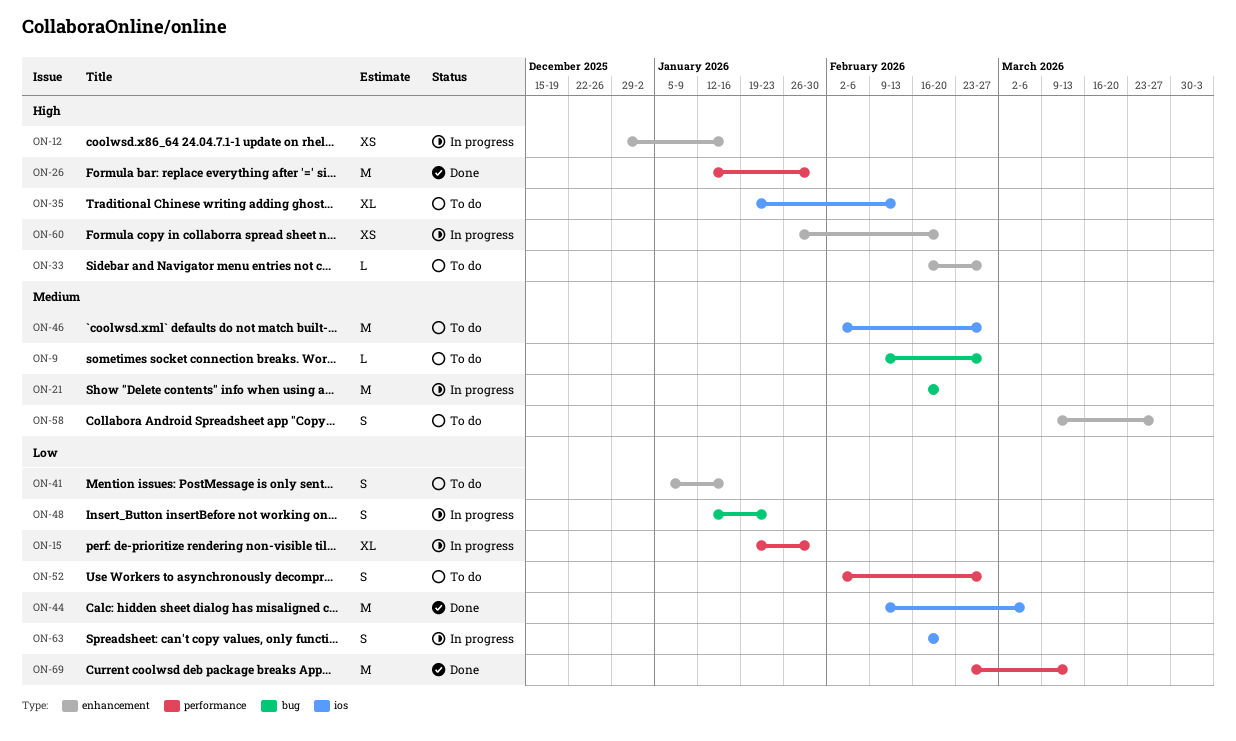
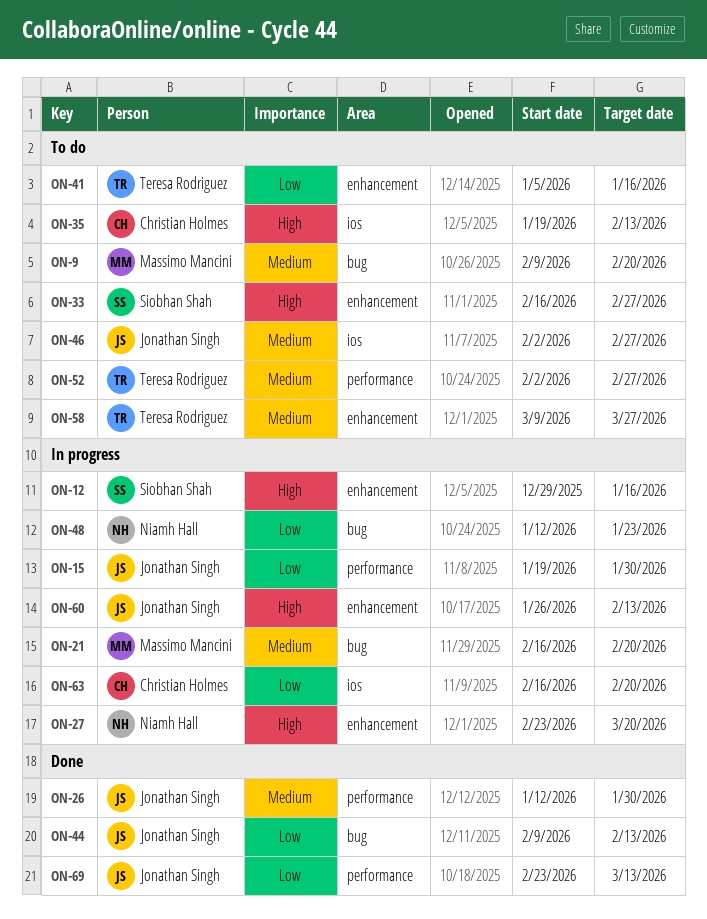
ON-9, due: Feb 27 -> Feb 20
ON-26, priority: High -> Medium
ON-27: none -> present
ON-44, label: ios -> bug
ON-44, due: Mar 6 -> Feb 13
ON-52, priority: Low -> Medium
ON-60, due: Feb 20 -> Feb 13

